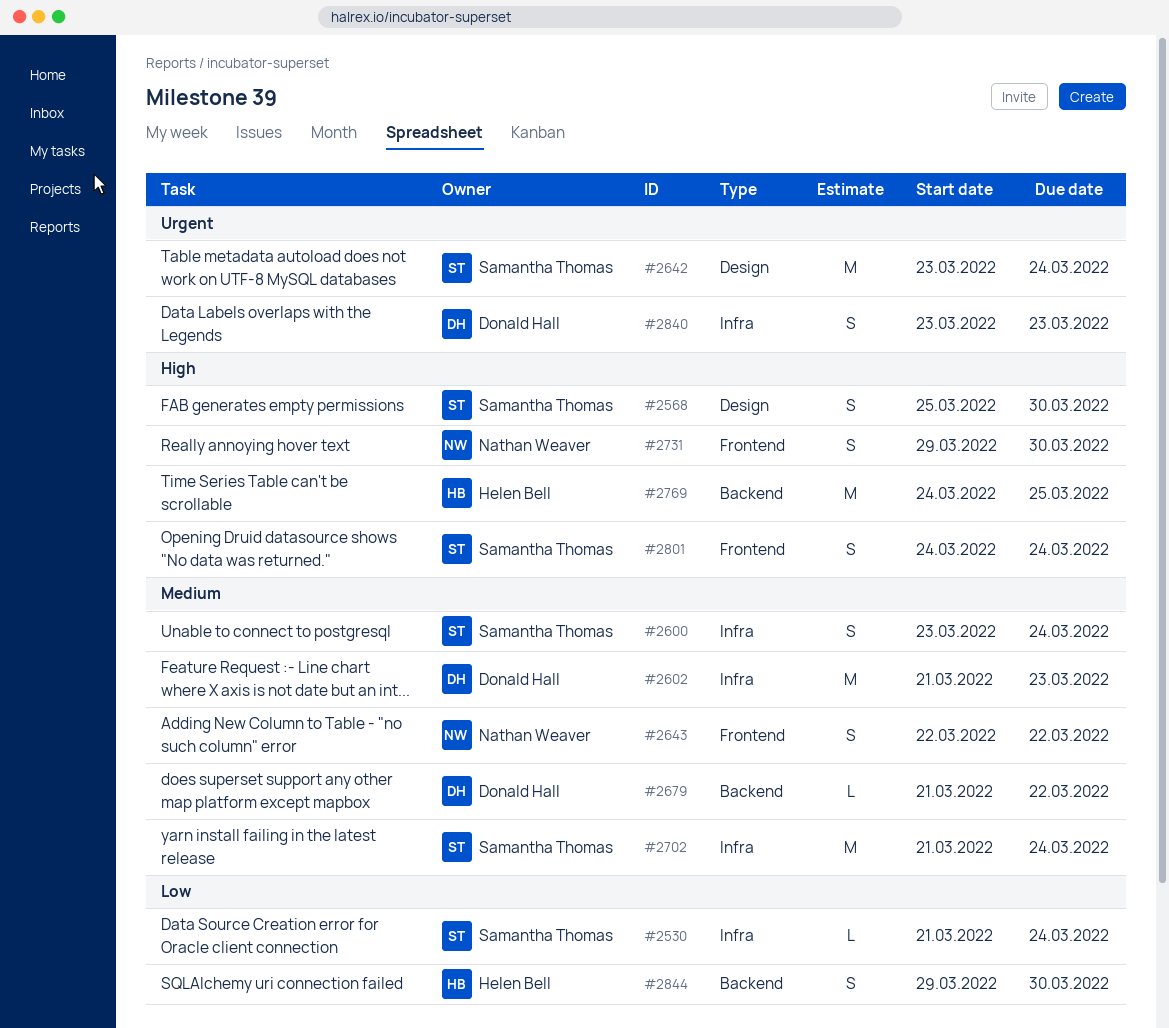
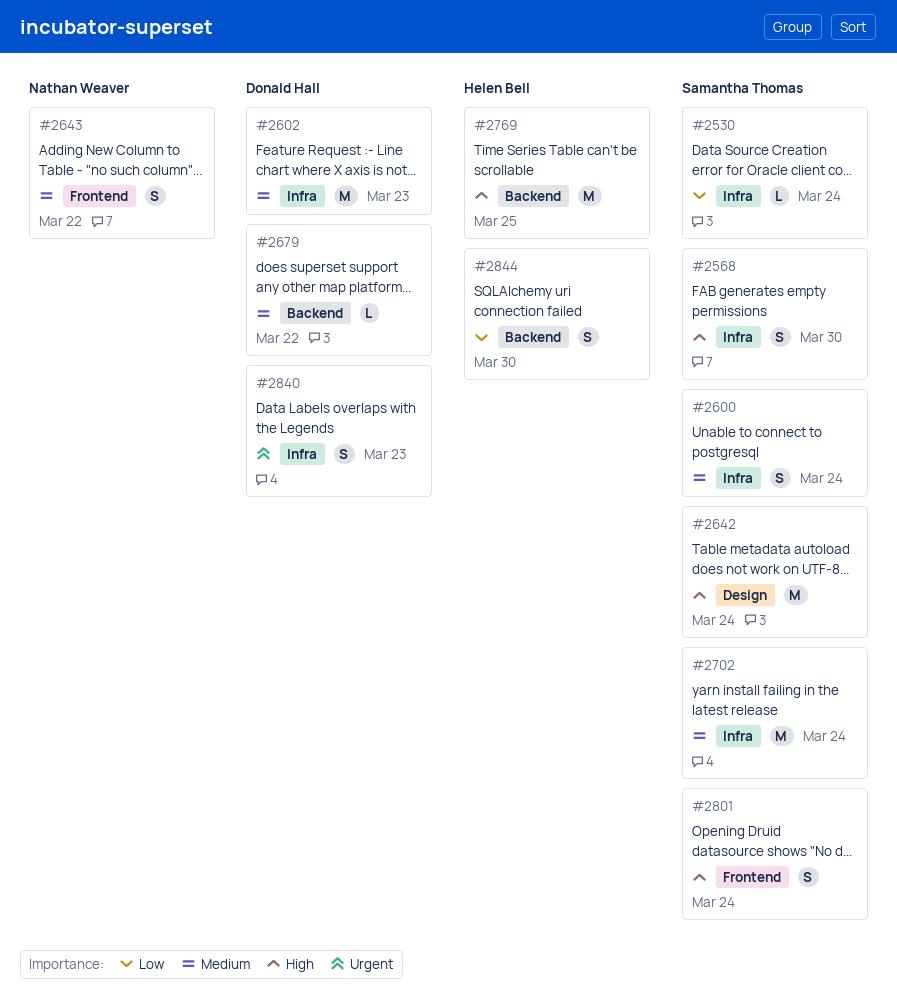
#2568, label: Design -> Infra
#2642, priority: Urgent -> High
#2731: present -> none

